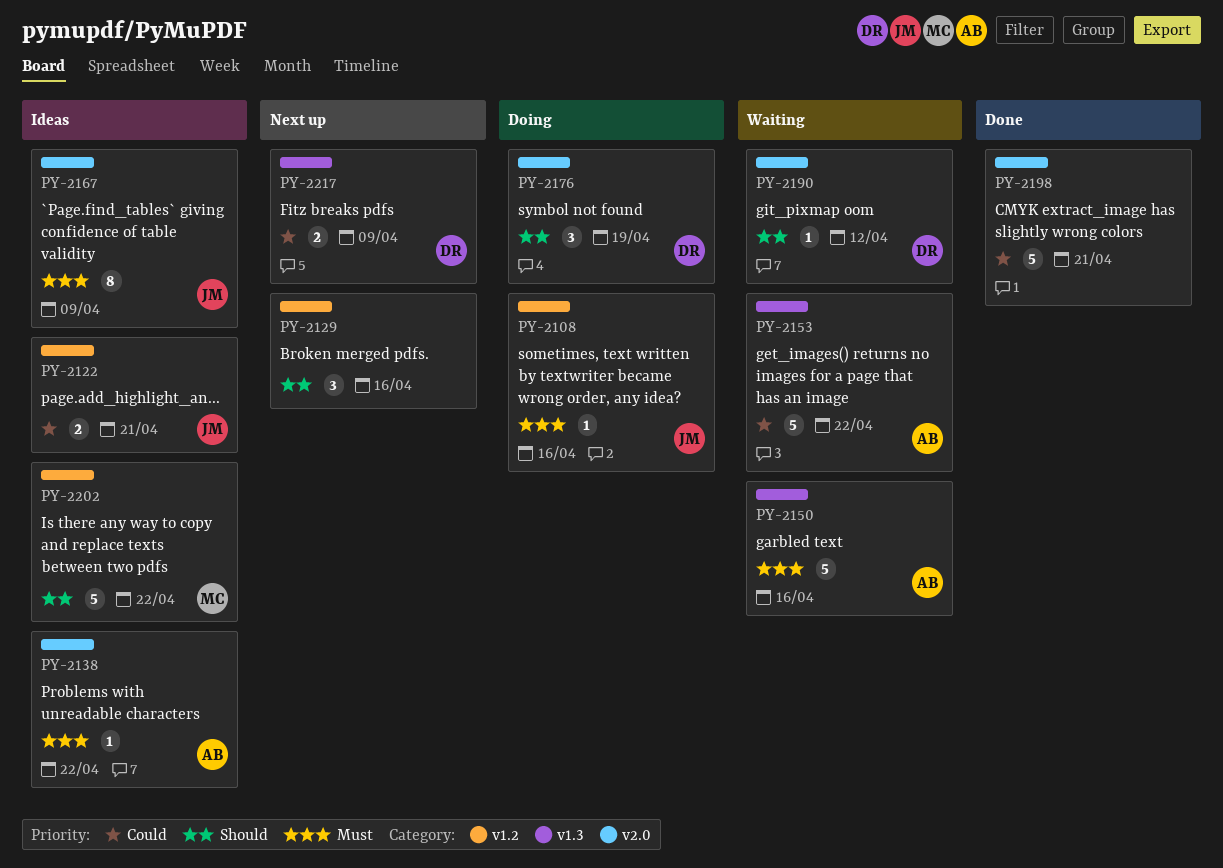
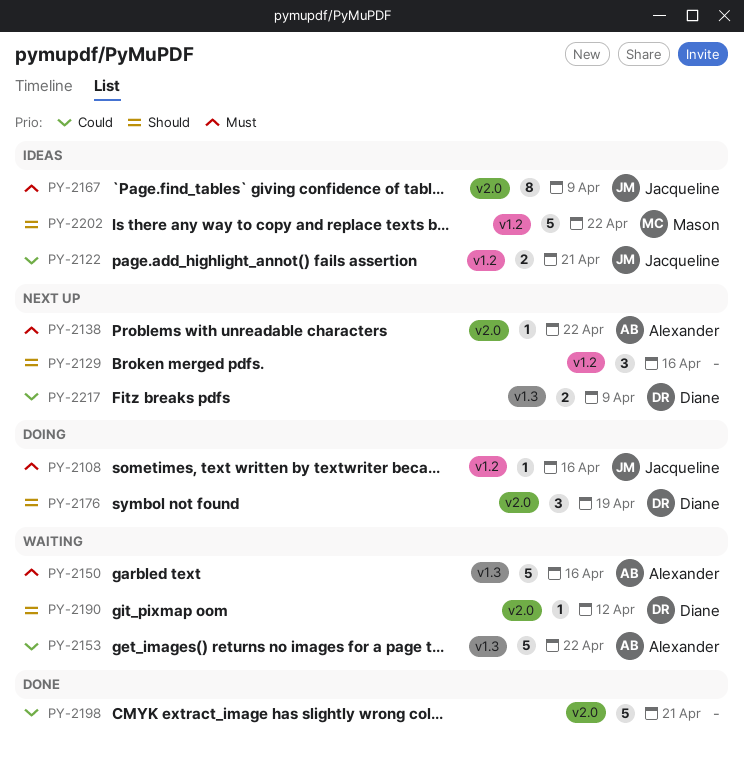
PY-2138, status: Ideas -> Next up

